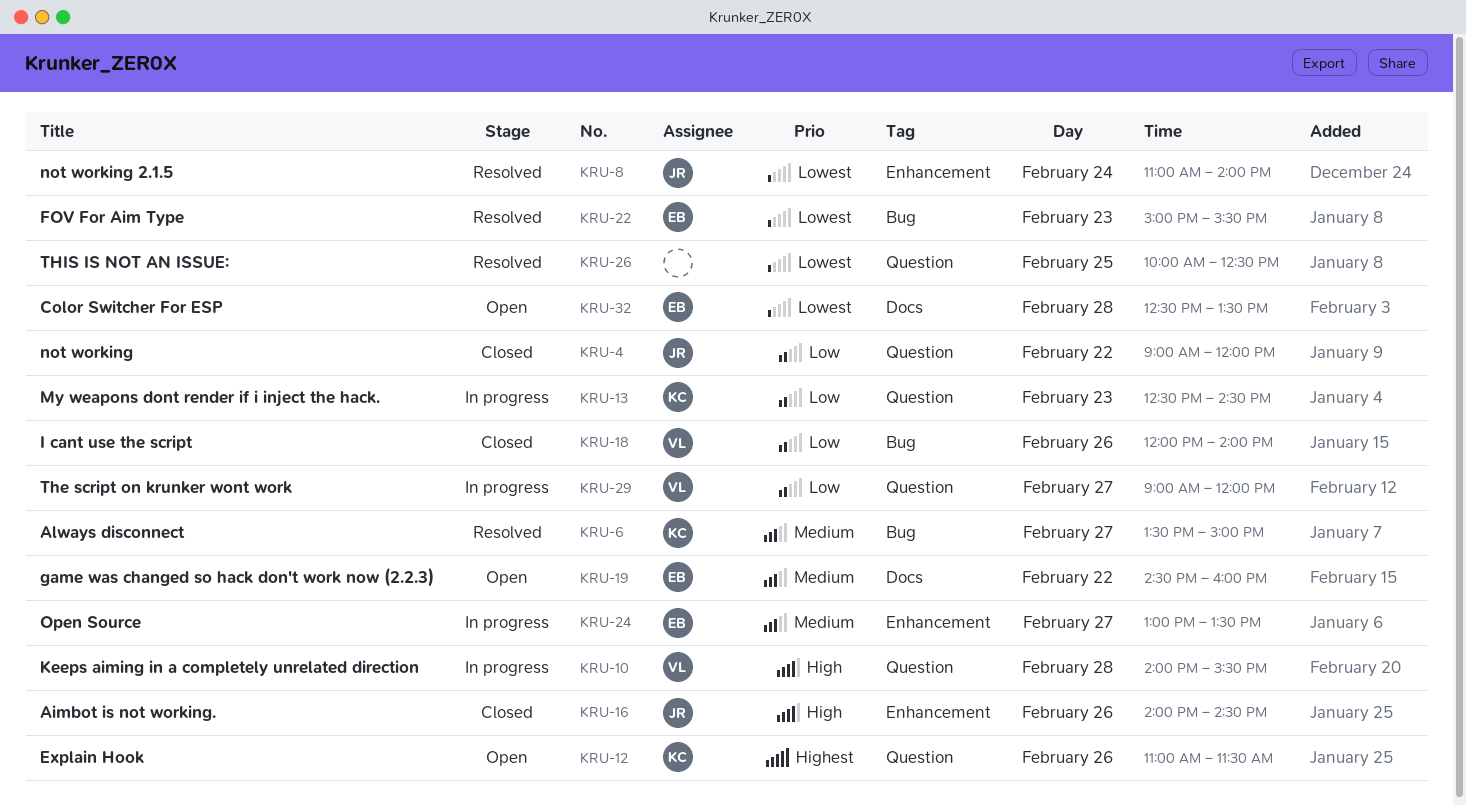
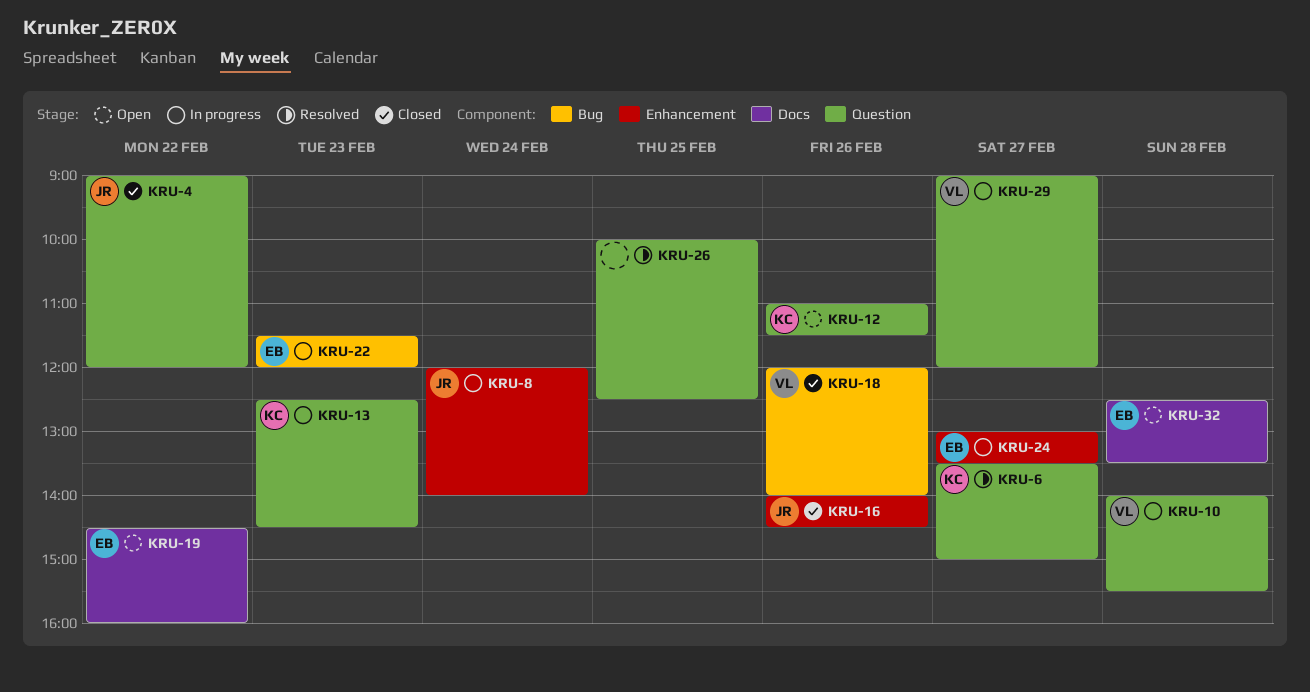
KRU-6, label: Bug -> Question
KRU-8, status: Resolved -> In progress
KRU-8, begins: 11:00 -> 12:00
KRU-22, status: Resolved -> In progress
KRU-22, begins: 15:00 -> 11:30
KRU-22, ends: 15:30 -> 12:00

